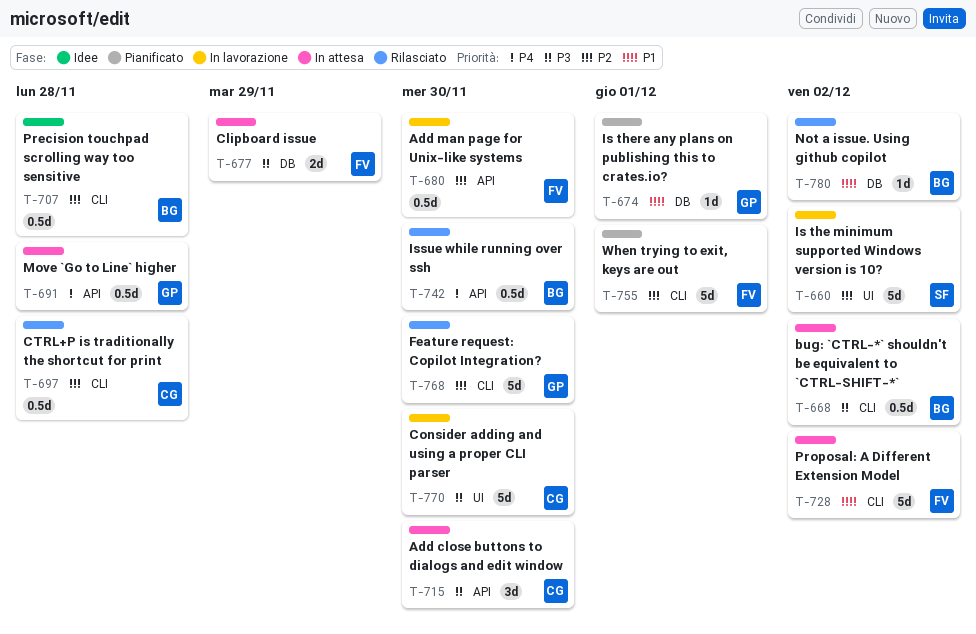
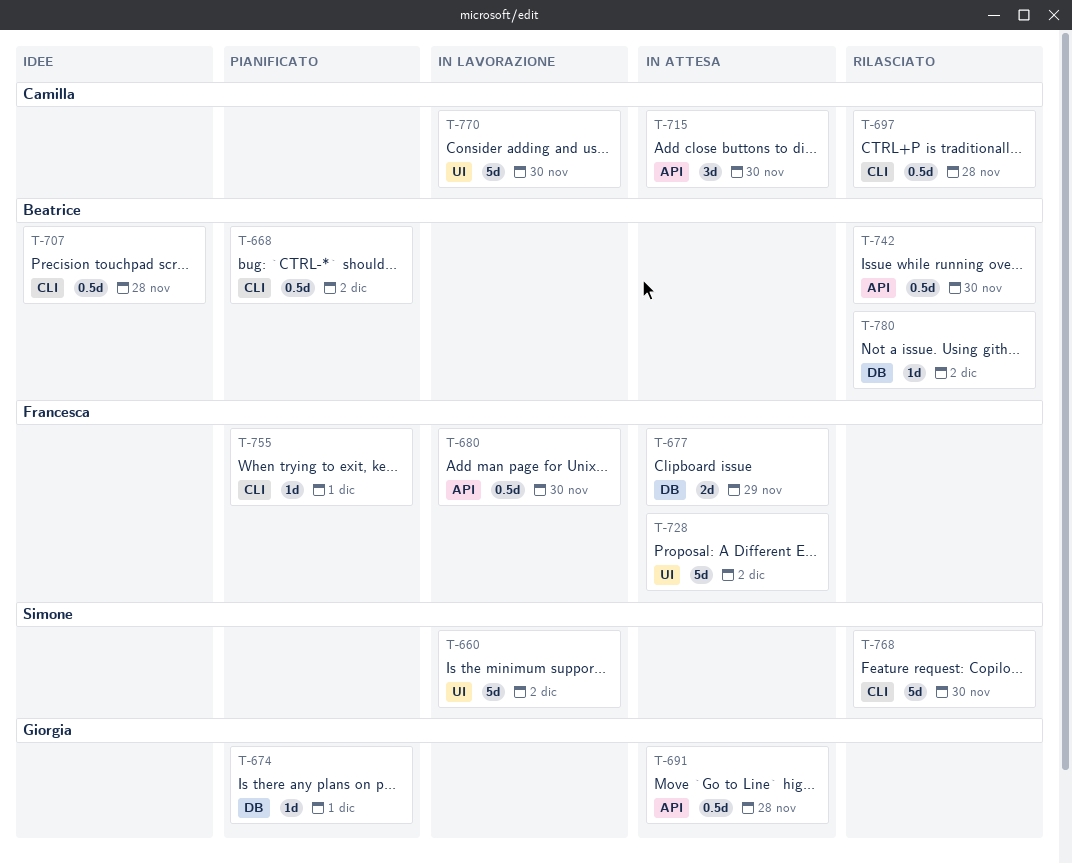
T-668, status: In attesa -> Pianificato
T-728, label: CLI -> UI
T-755, estimate: 5d -> 1d
T-768, owner: Giorgia -> Simone

